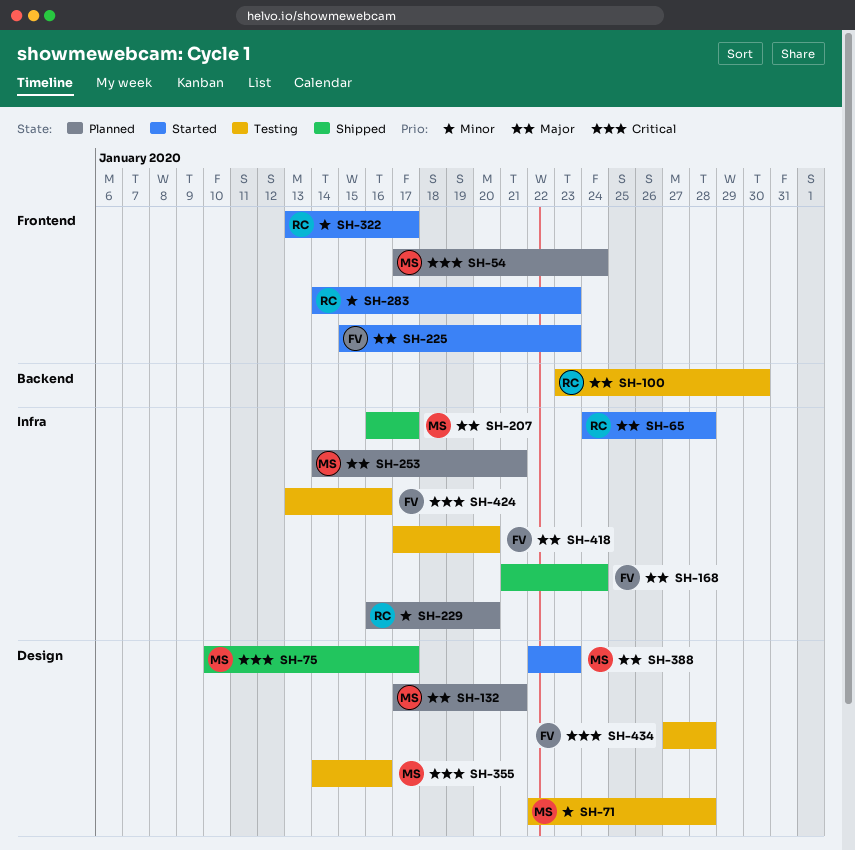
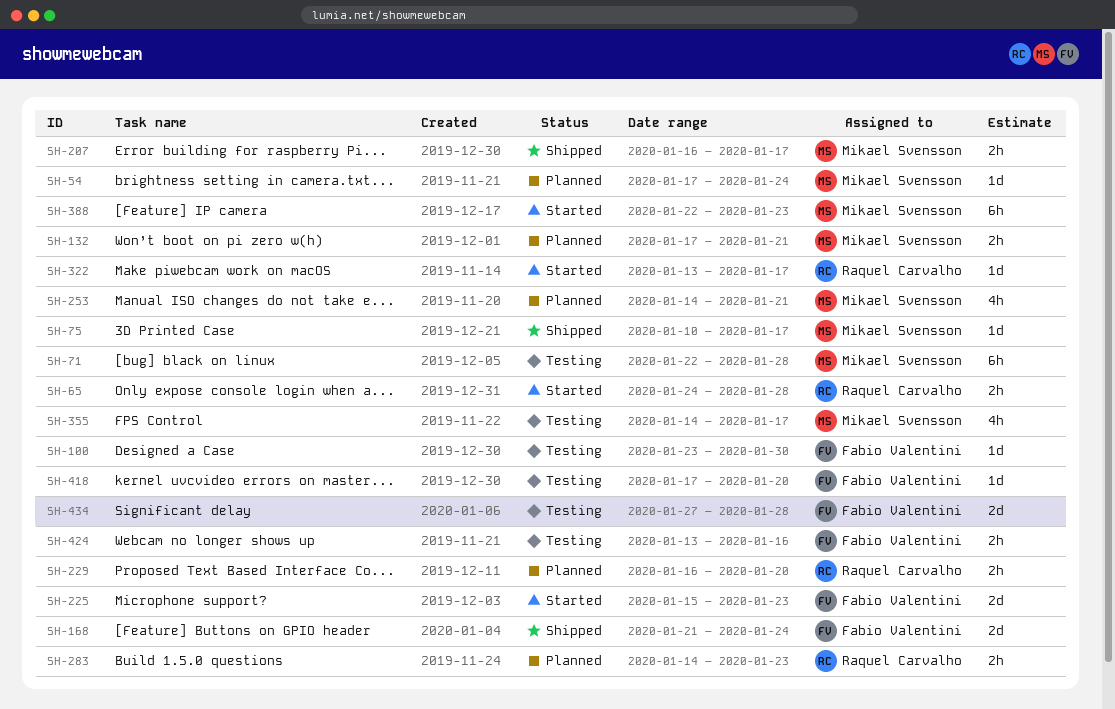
SH-100, owner: Raquel Carvalho -> Fabio Valentini
SH-283, status: Started -> Planned
SH-355, due: Jan 16 -> Jan 17

